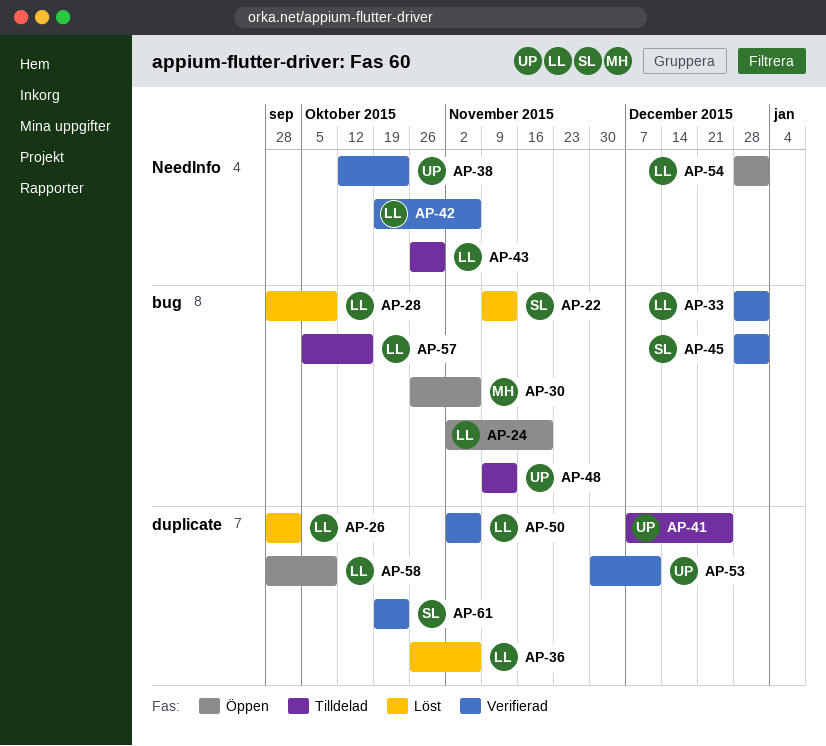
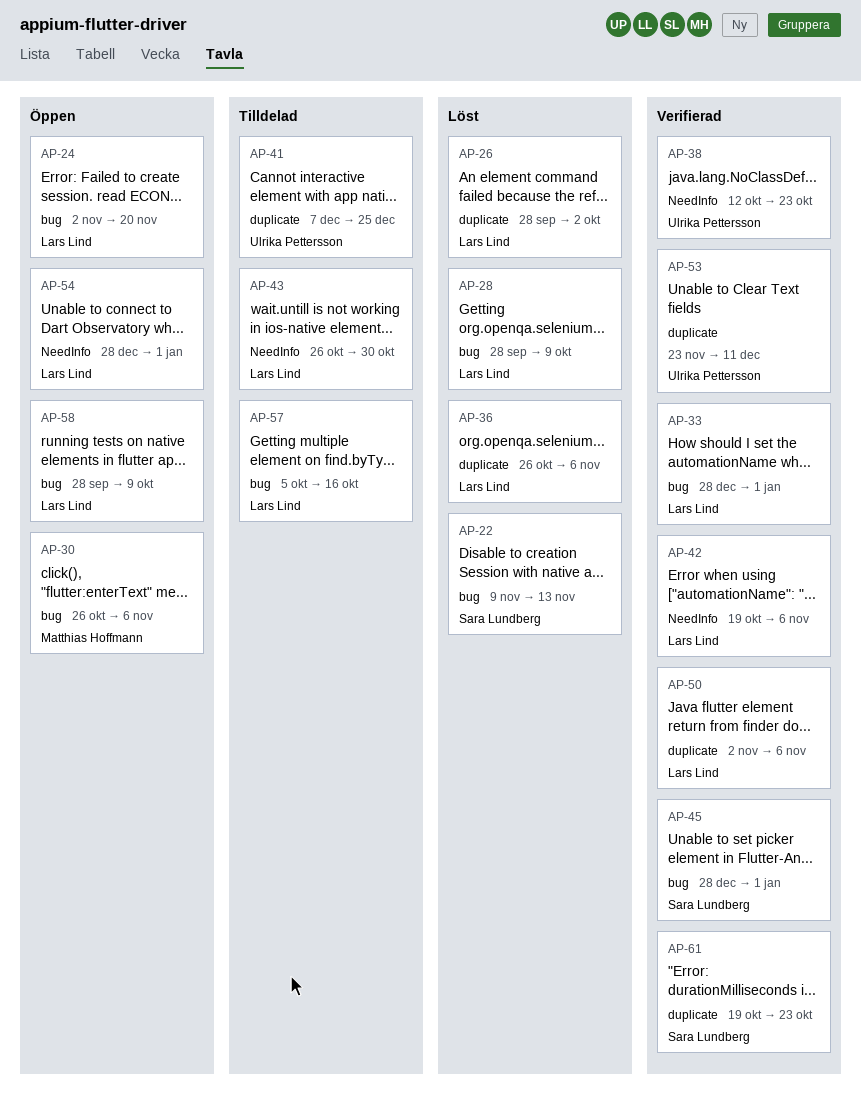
AP-48: present -> none
AP-53, start: Nov 30 -> Nov 23
AP-58, label: duplicate -> bug

